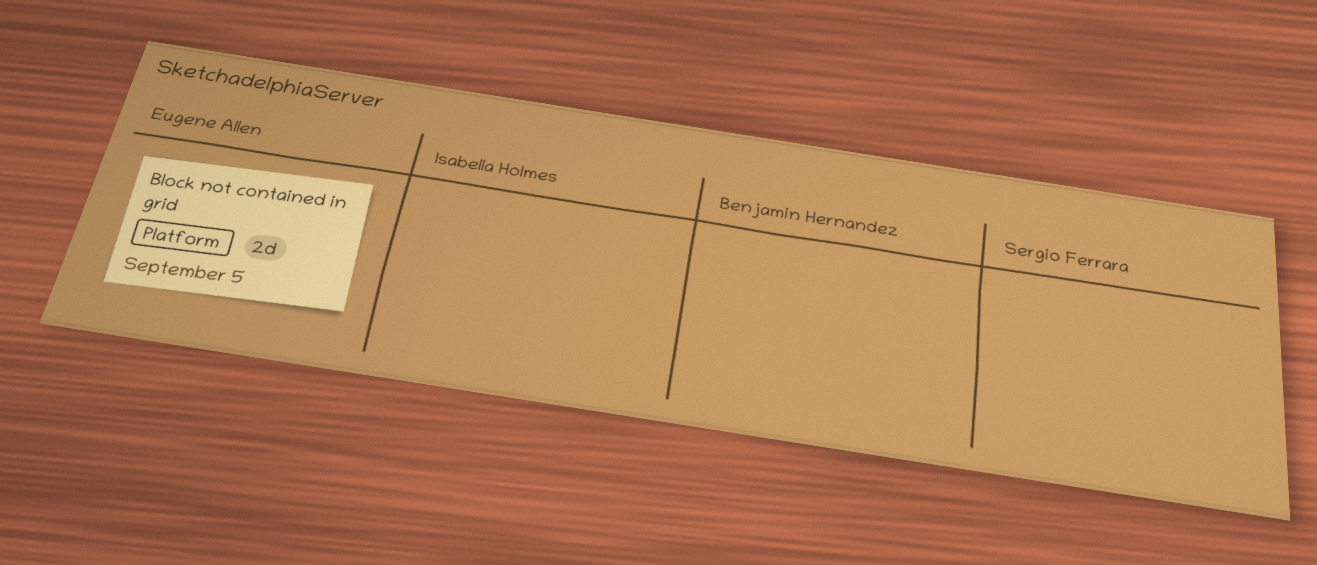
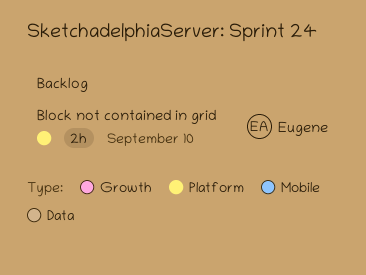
Block not contained in grid, estimate: 2d -> 2h
Block not contained in grid, due: Sep 5 -> Sep 10

